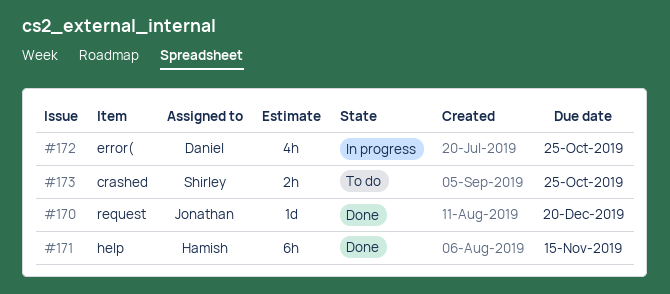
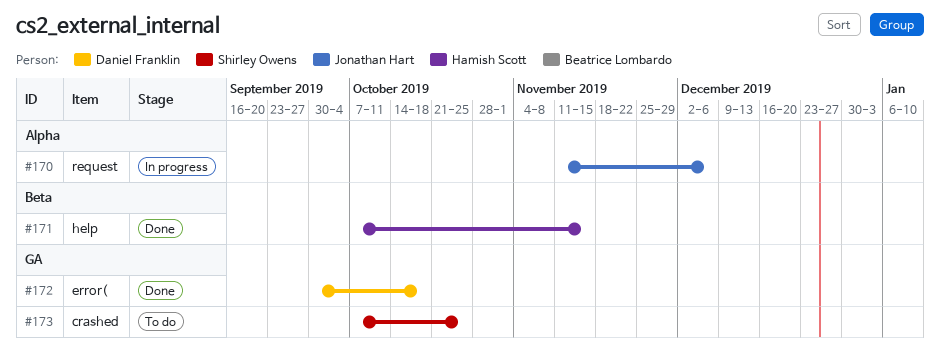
#170, status: Done -> In progress
#170, due: Dec 20 -> Dec 6
#172, status: In progress -> Done
#172, due: Oct 25 -> Oct 18

